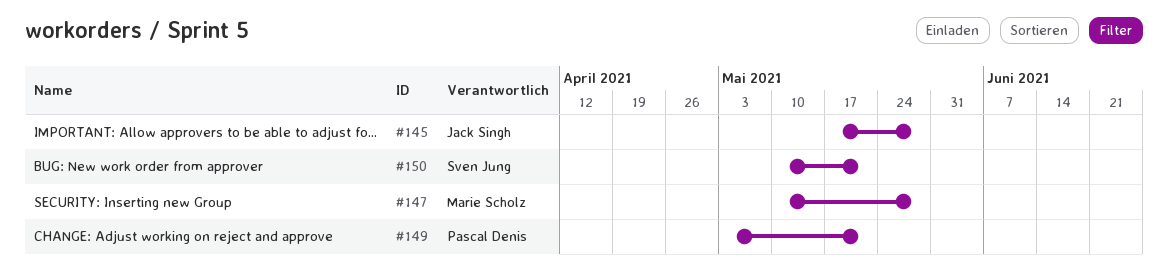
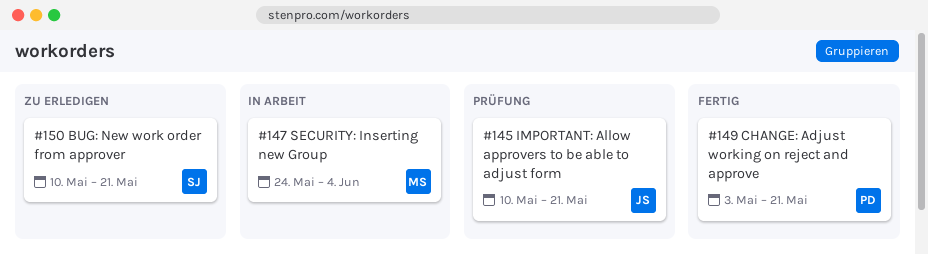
#145, start: May 17 -> May 10
#145, due: May 28 -> May 21
#147, start: May 10 -> May 24
#147, due: May 28 -> Jun 4

